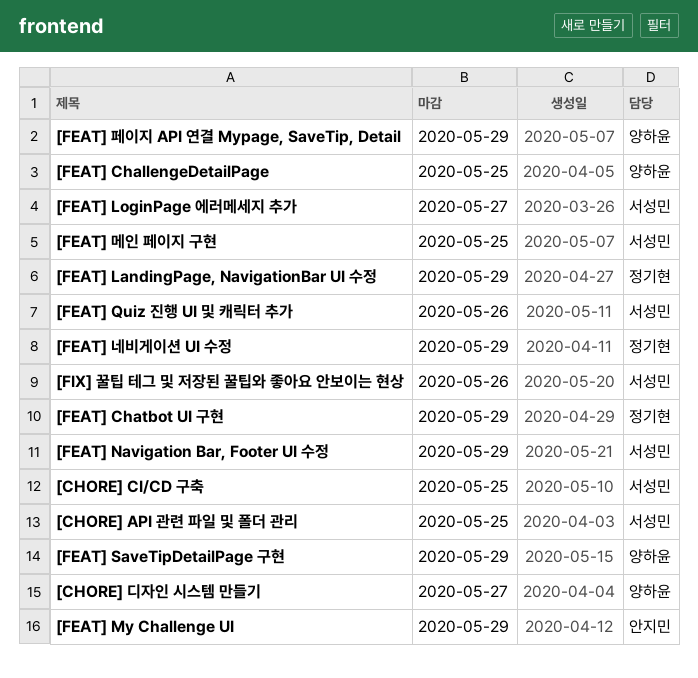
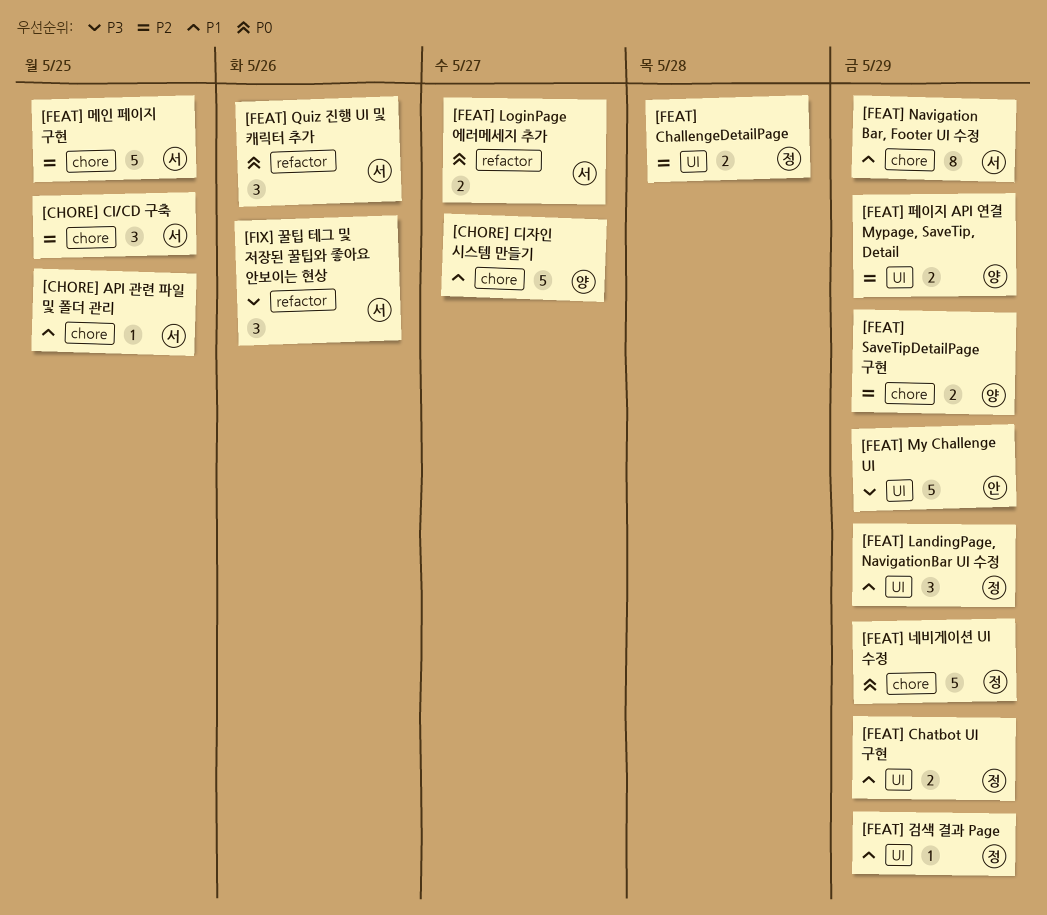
[FEAT] ChallengeDetailPage, owner: 양하윤 -> 정기현
[FEAT] ChallengeDetailPage, due: May 25 -> May 28
[FEAT] 검색 결과 Page: none -> present

